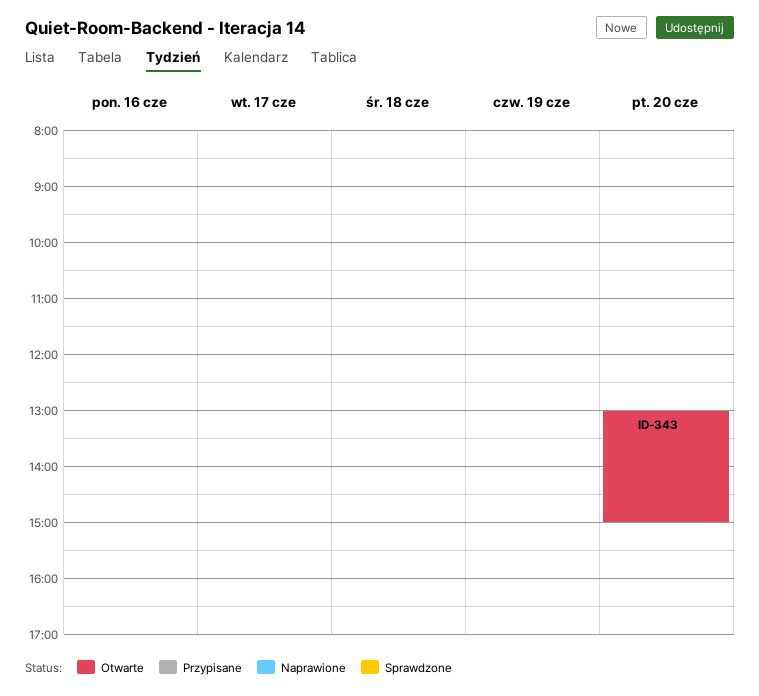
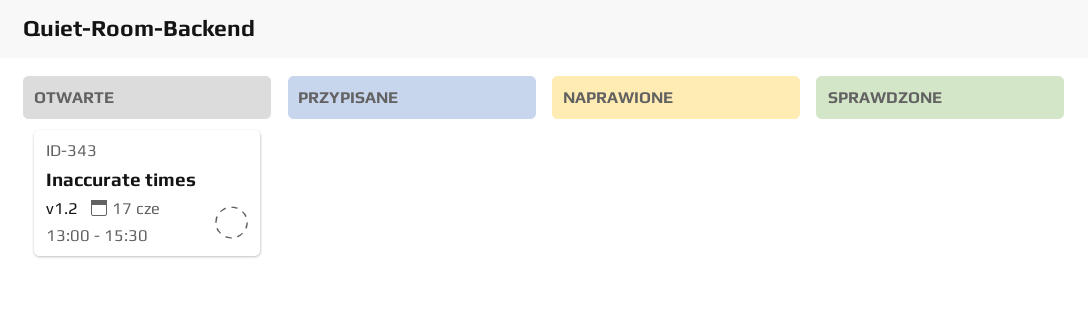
ID-343, day: Jun 20 -> Jun 17
ID-343, ends: 15:00 -> 15:30

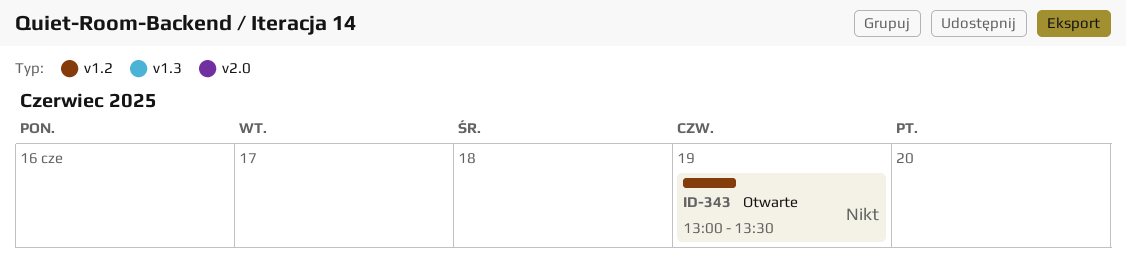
ID-343, day: Jun 17 -> Jun 19
ID-343, ends: 15:30 -> 13:30

